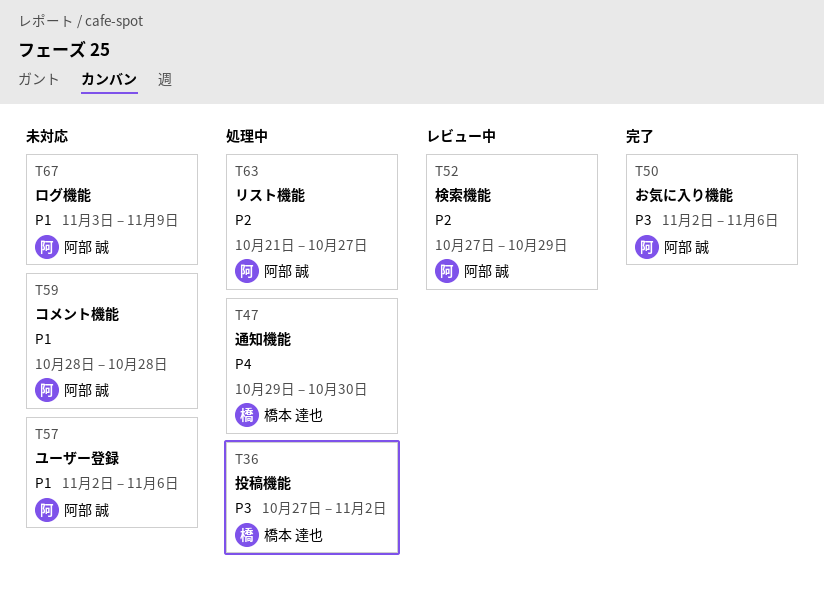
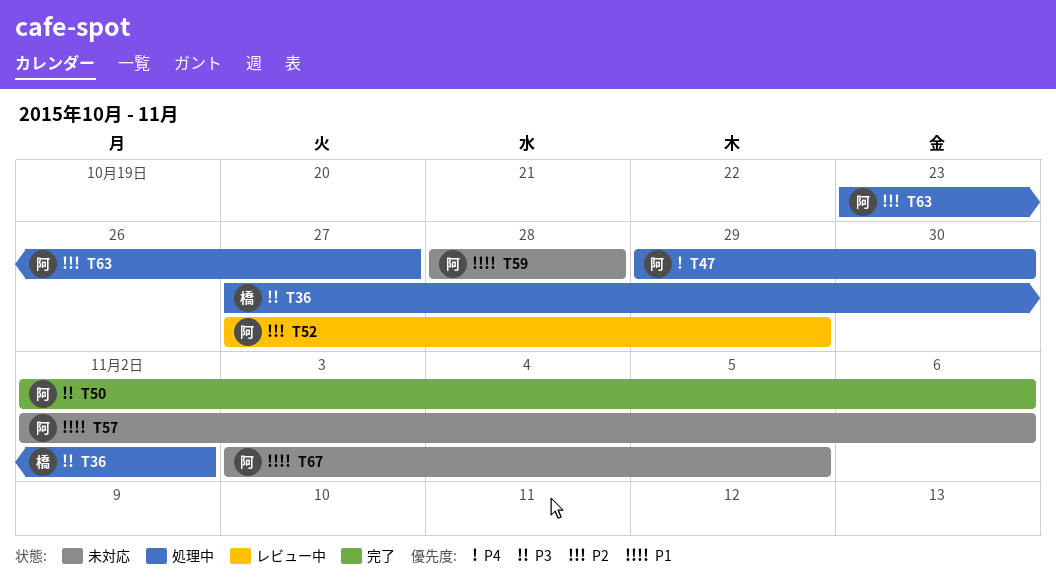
T47, owner: 橋本 達也 -> 阿部 誠
T63, start: Oct 21 -> Oct 23
T67, due: Nov 9 -> Nov 5

